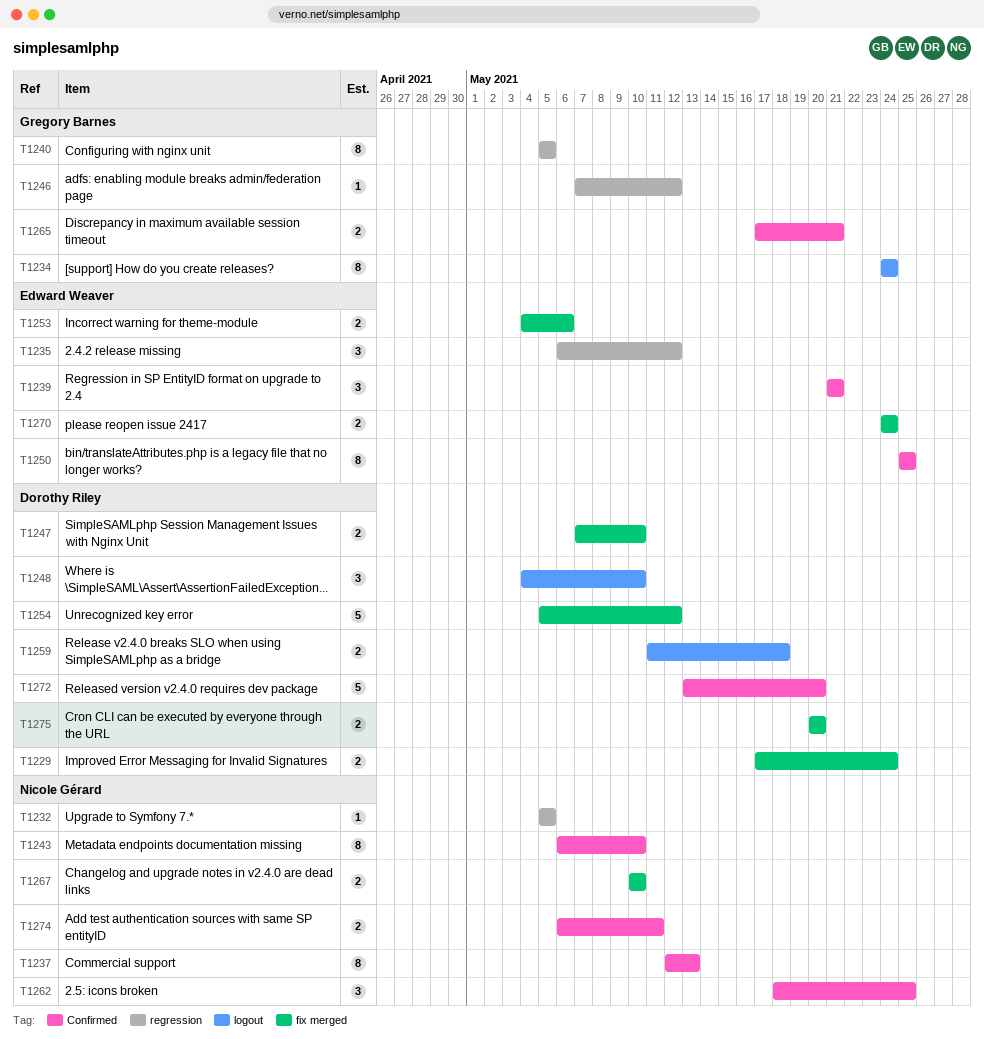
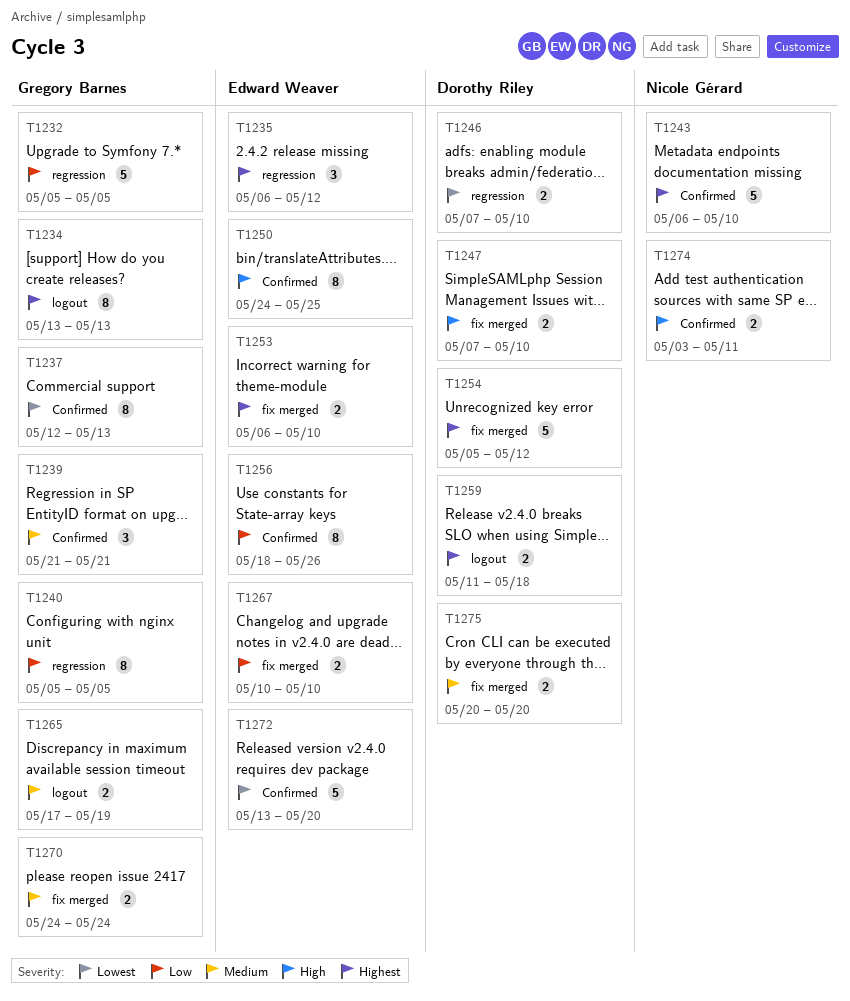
T1229: present -> none
T1232, owner: Nicole Gérard -> Gregory Barnes
T1232, estimate: 1 -> 5
T1234, start: May 24 -> May 13
T1234, due: May 24 -> May 13
T1237, owner: Nicole Gérard -> Gregory Barnes
T1239, owner: Edward Weaver -> Gregory Barnes
T1243, estimate: 8 -> 5
T1246, owner: Gregory Barnes -> Dorothy Riley
T1246, estimate: 1 -> 2
T1246, due: May 12 -> May 10
T1248: present -> none
T1250, start: May 25 -> May 24
T1253, start: May 4 -> May 6
T1253, due: May 6 -> May 10
T1256: none -> present
T1262: present -> none
T1265, label: Confirmed -> logout
T1265, due: May 21 -> May 19
T1267, owner: Nicole Gérard -> Edward Weaver
T1270, owner: Edward Weaver -> Gregory Barnes
T1272, owner: Dorothy Riley -> Edward Weaver
T1274, start: May 6 -> May 3

